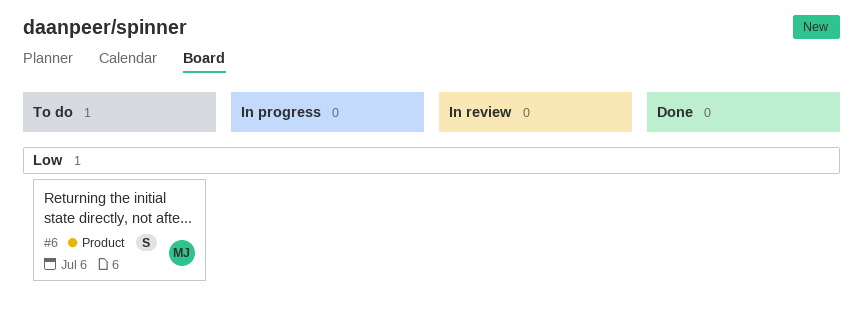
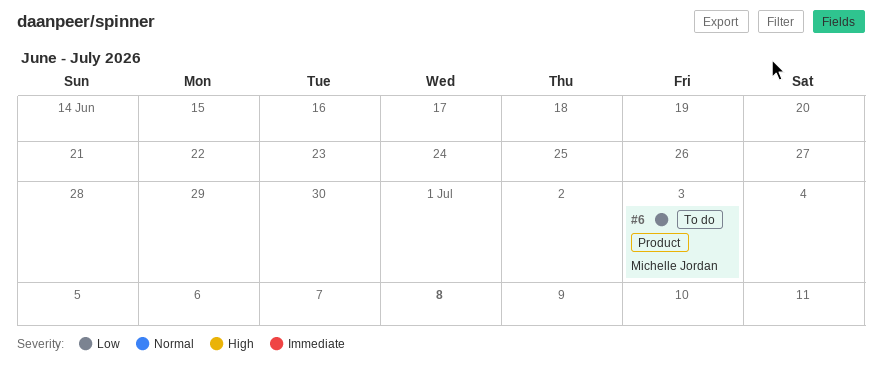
#6, due: Jul 6 -> Jul 3

